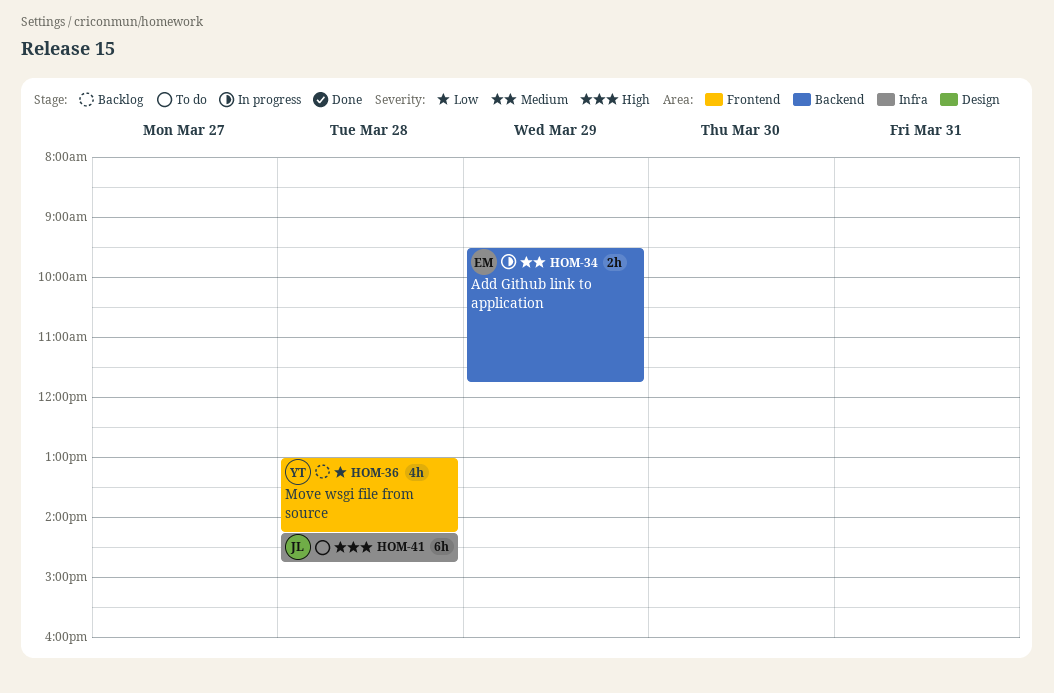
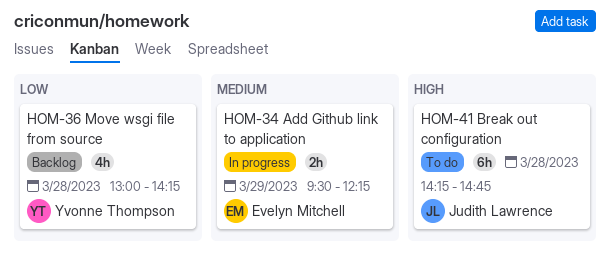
HOM-34, ends: 11:45 -> 12:15

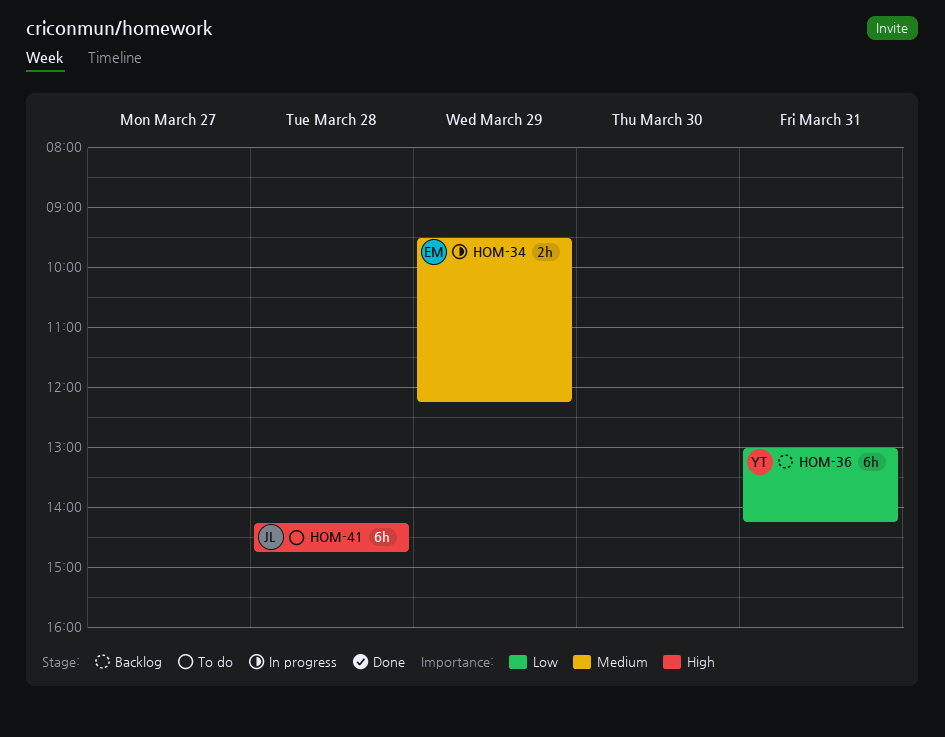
HOM-36, estimate: 4h -> 6h
HOM-36, day: Mar 28 -> Mar 31

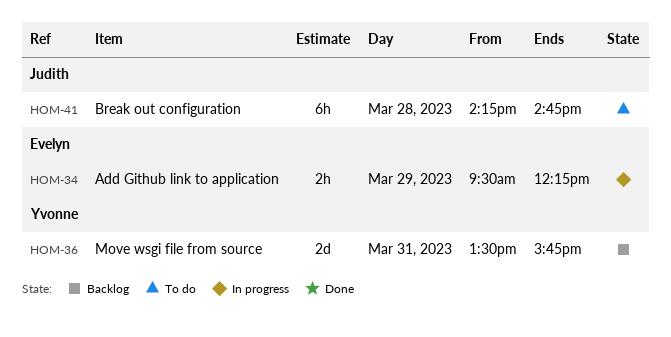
HOM-36, estimate: 6h -> 2d
HOM-36, begins: 13:00 -> 13:30
HOM-36, ends: 14:15 -> 15:45

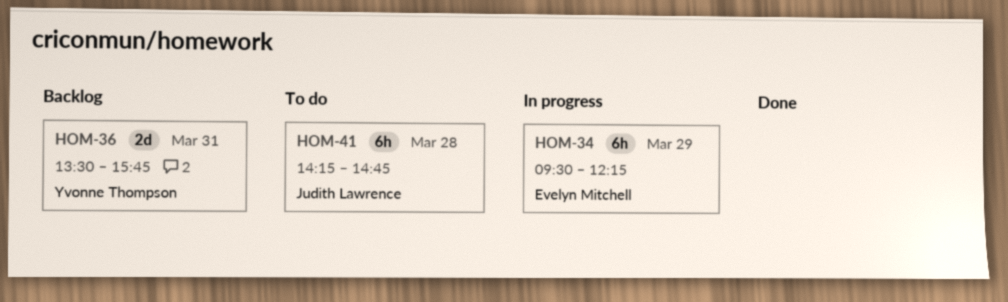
HOM-34, estimate: 2h -> 6h

